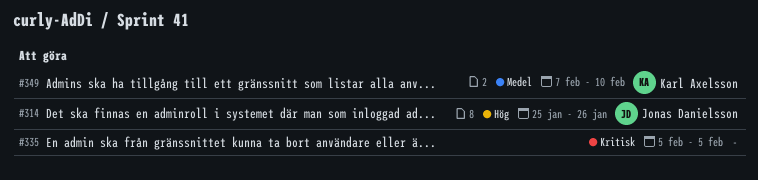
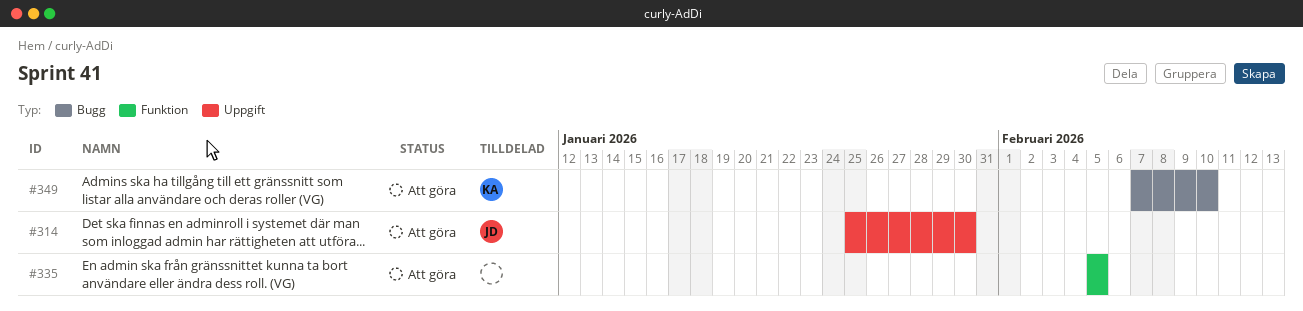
#314, due: Jan 26 -> Jan 30

